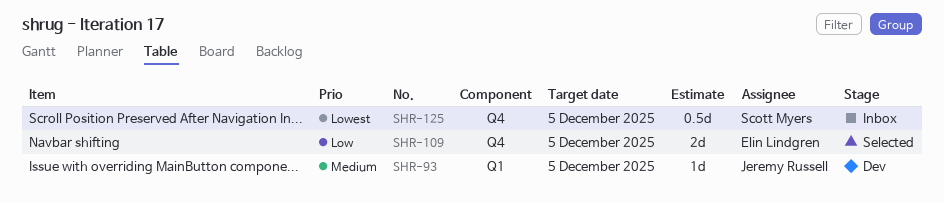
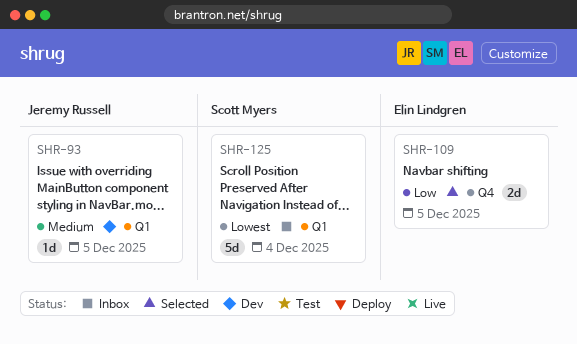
SHR-125, label: Q4 -> Q1
SHR-125, estimate: 0.5d -> 5d
SHR-125, due: Dec 5 -> Dec 4

